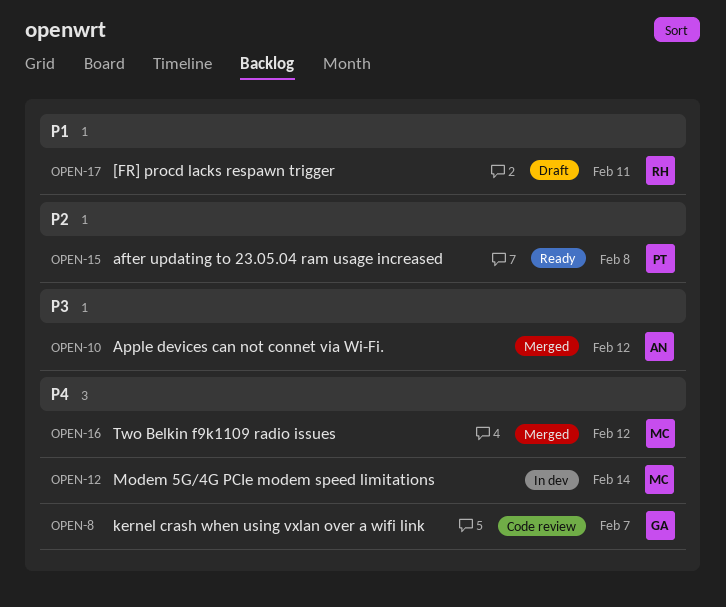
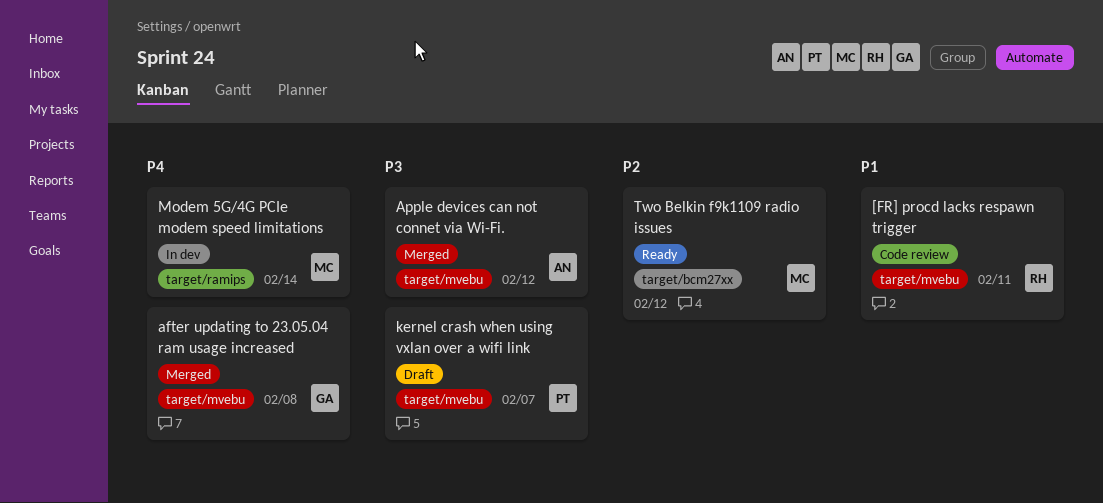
[FR] procd lacks respawn trigger, status: Draft -> Code review
after updating to 23.05.04 ram usage increased, status: Ready -> Merged
after updating to 23.05.04 ram usage increased, owner: PT -> GA
after updating to 23.05.04 ram usage increased, priority: P2 -> P4
kernel crash when using vxlan over a wifi link, status: Code review -> Draft
kernel crash when using vxlan over a wifi link, owner: GA -> PT
kernel crash when using vxlan over a wifi link, priority: P4 -> P3
Two Belkin f9k1109 radio issues, status: Merged -> Ready
Two Belkin f9k1109 radio issues, priority: P4 -> P2

